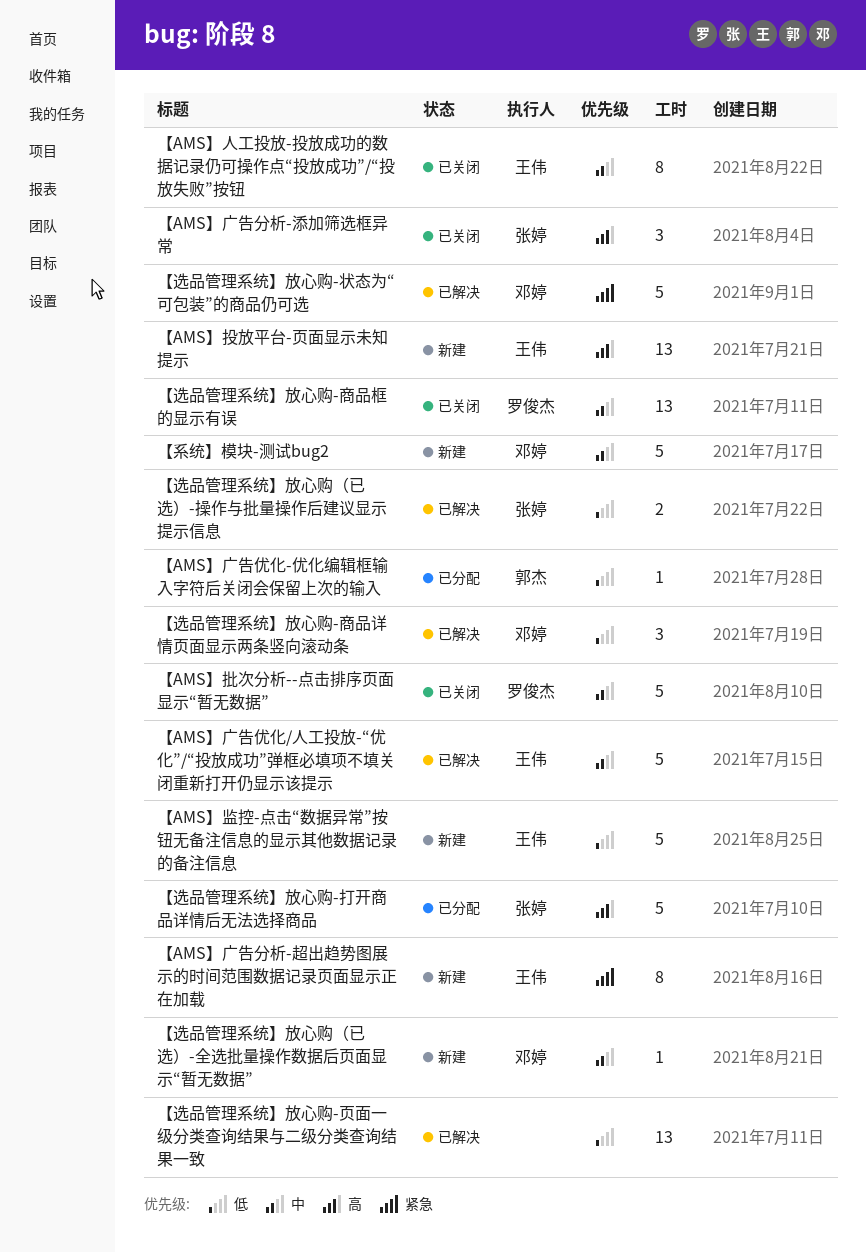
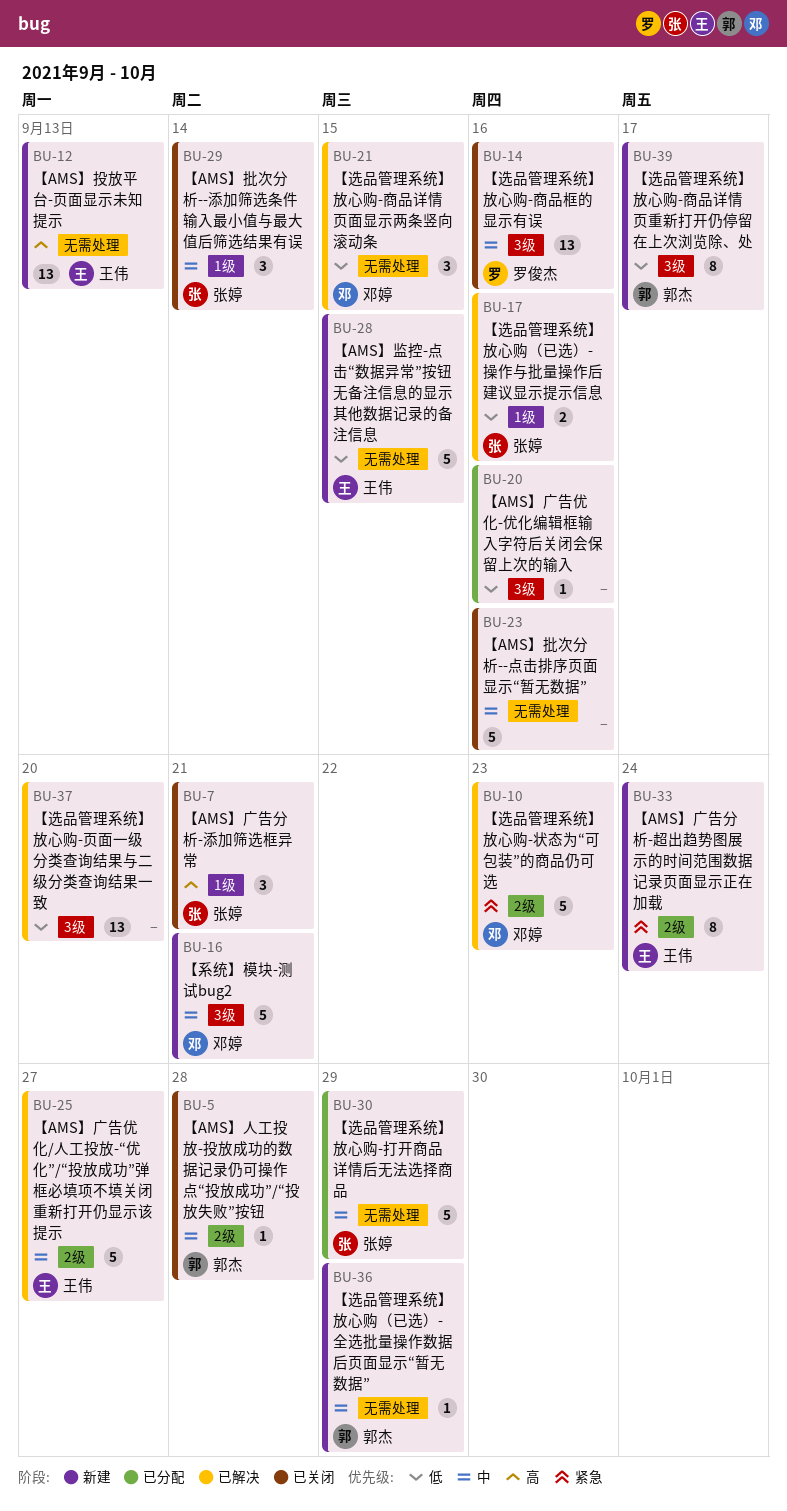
【AMS】人工投放-投放成功的数据记录仍可操作点“投放成功”/“投放失败”按钮, owner: 王伟 -> 郭杰
【AMS】人工投放-投放成功的数据记录仍可操作点“投放成功”/“投放失败”按钮, estimate: 8 -> 1
【AMS】广告优化-优化编辑框输入字符后关闭会保留上次的输入, owner: 郭杰 -> none
【AMS】批次分析--添加筛选条件输入最小值与最大值后筛选结果有误: none -> present
【AMS】批次分析--点击排序页面显示“暂无数据”, owner: 罗俊杰 -> none
【选品管理系统】放心购-商品详情页重新打开仍停留在上次浏览除、处: none -> present
【选品管理系统】放心购-打开商品详情后无法选择商品, priority: 高 -> 中
【选品管理系统】放心购（已选）-全选批量操作数据后页面显示“暂无数据”, owner: 邓婷 -> 郭杰

